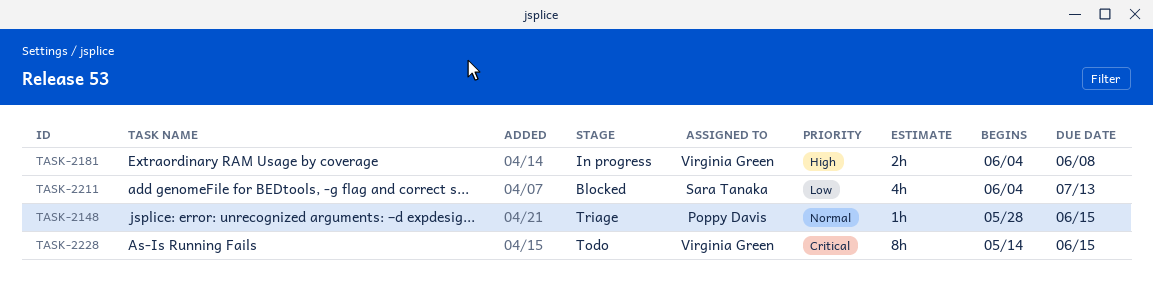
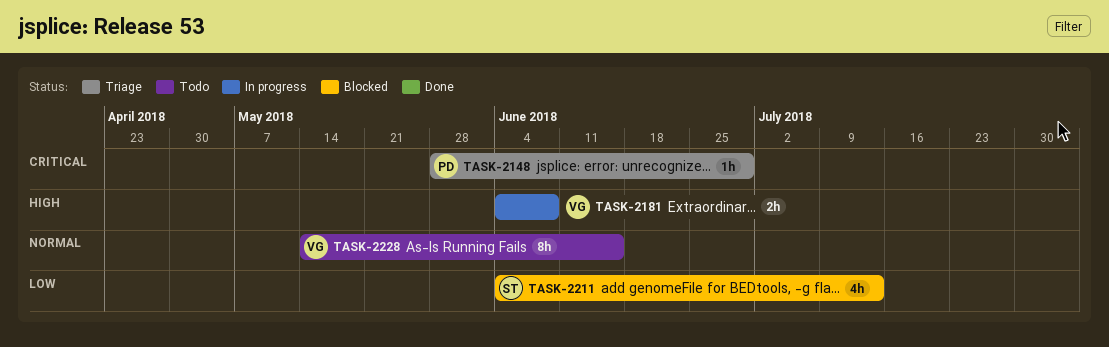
TASK-2148, priority: Normal -> Critical
TASK-2148, due: Jun 15 -> Jun 29
TASK-2228, priority: Critical -> Normal

